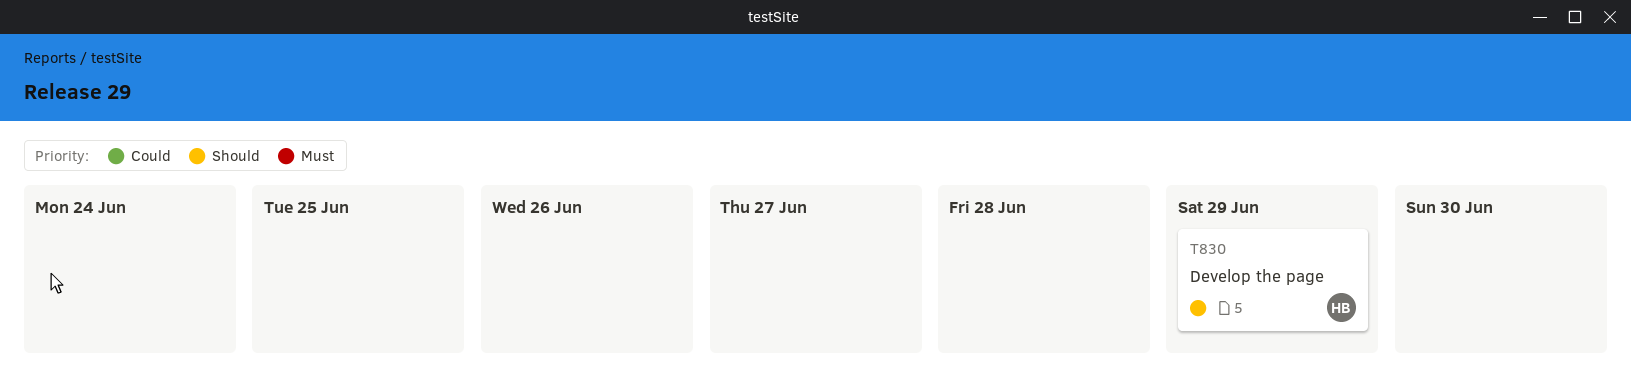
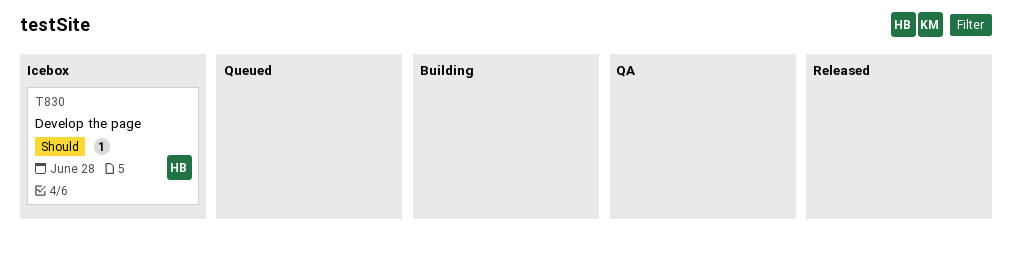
T830, due: Jun 29 -> Jun 28

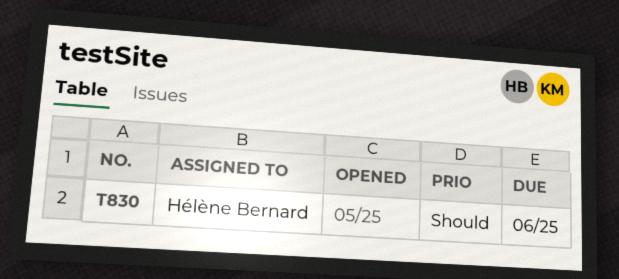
T830, due: Jun 28 -> Jun 25

